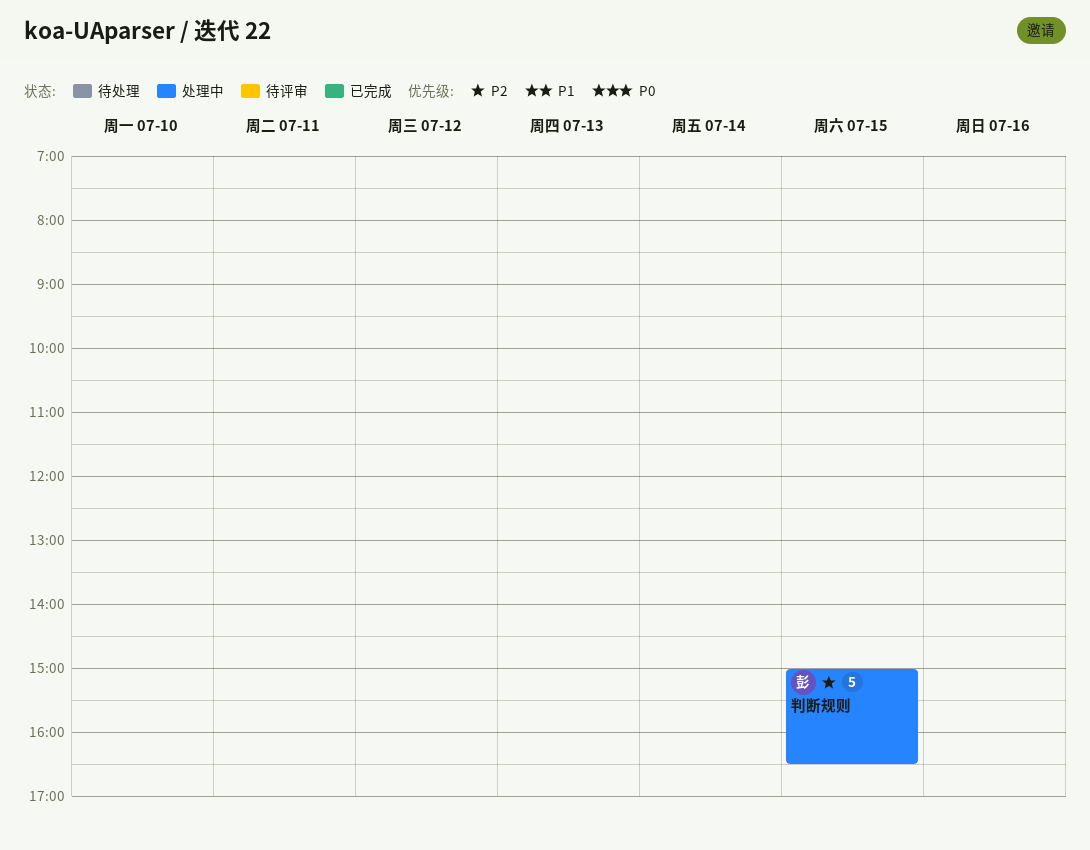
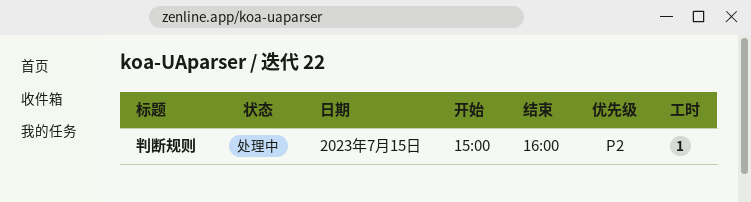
判断规则, estimate: 5 -> 1
判断规则, ends: 16:30 -> 16:00

